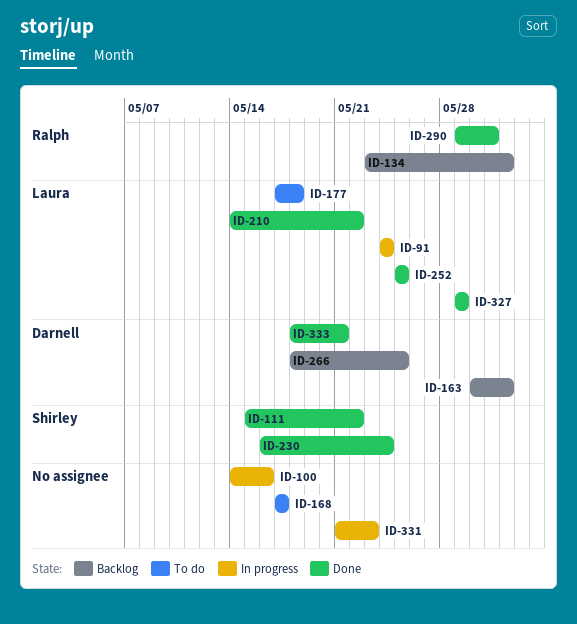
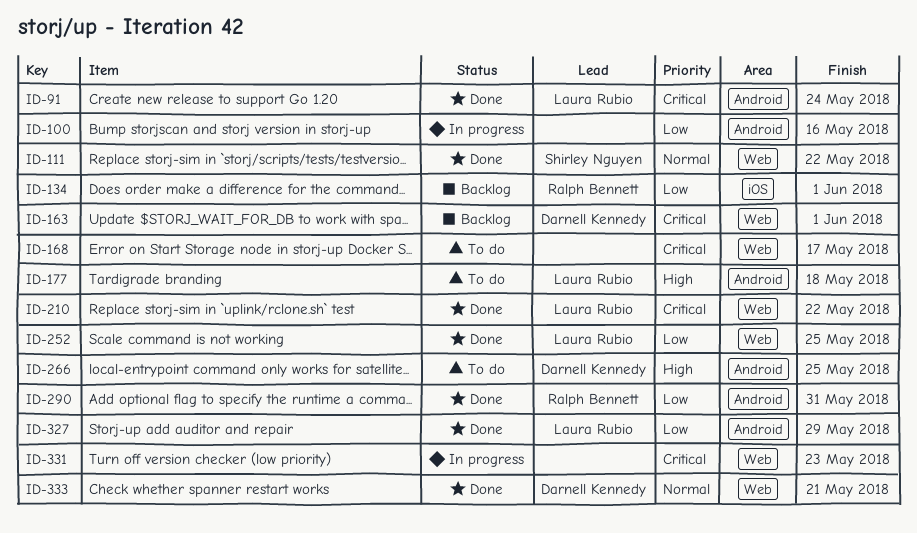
ID-91, status: In progress -> Done
ID-230: present -> none
ID-266, status: Backlog -> To do

